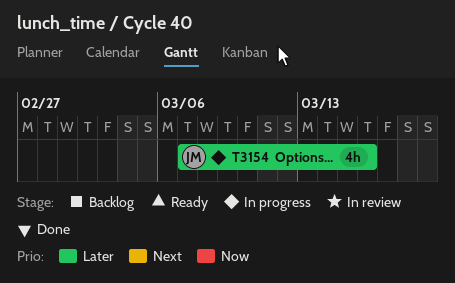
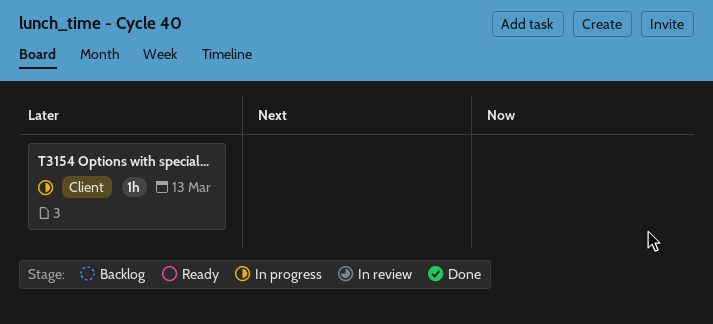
T3154, estimate: 4h -> 1h
T3154, due: Mar 16 -> Mar 13

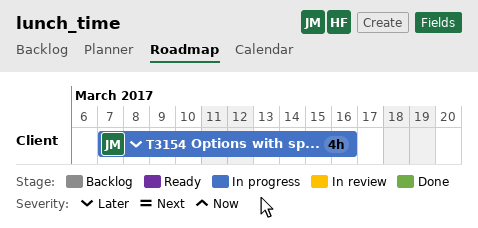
T3154, estimate: 1h -> 4h
T3154, due: Mar 13 -> Mar 16

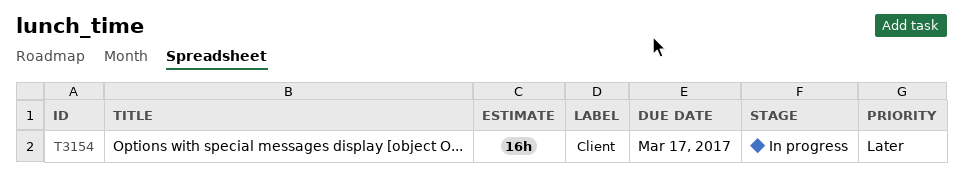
T3154, estimate: 4h -> 16h
T3154, due: Mar 16 -> Mar 17

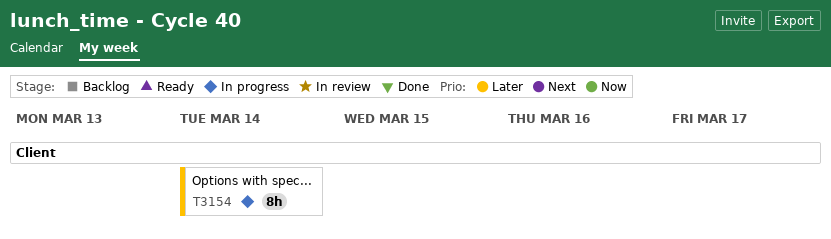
T3154, estimate: 16h -> 8h
T3154, due: Mar 17 -> Mar 14

